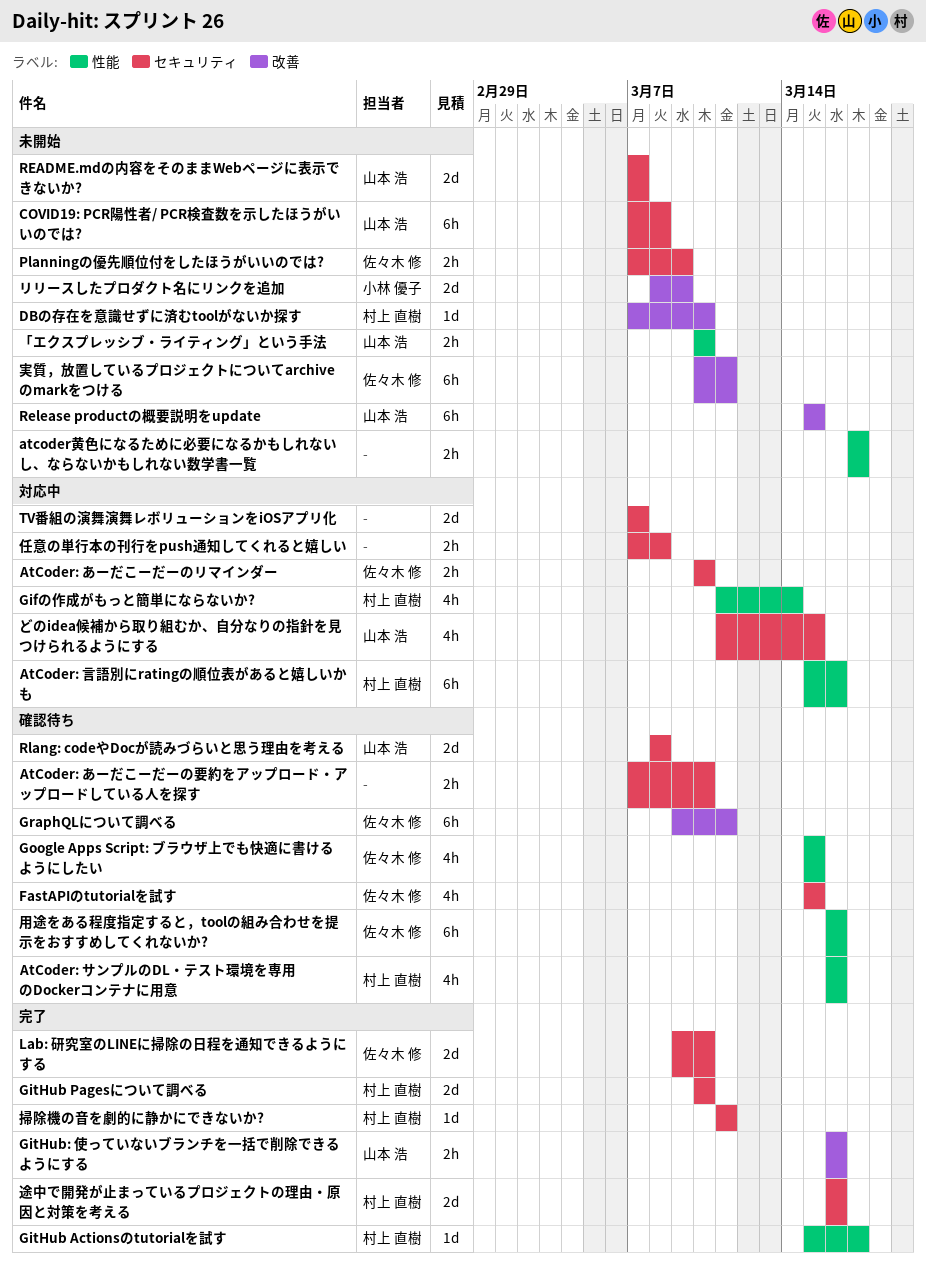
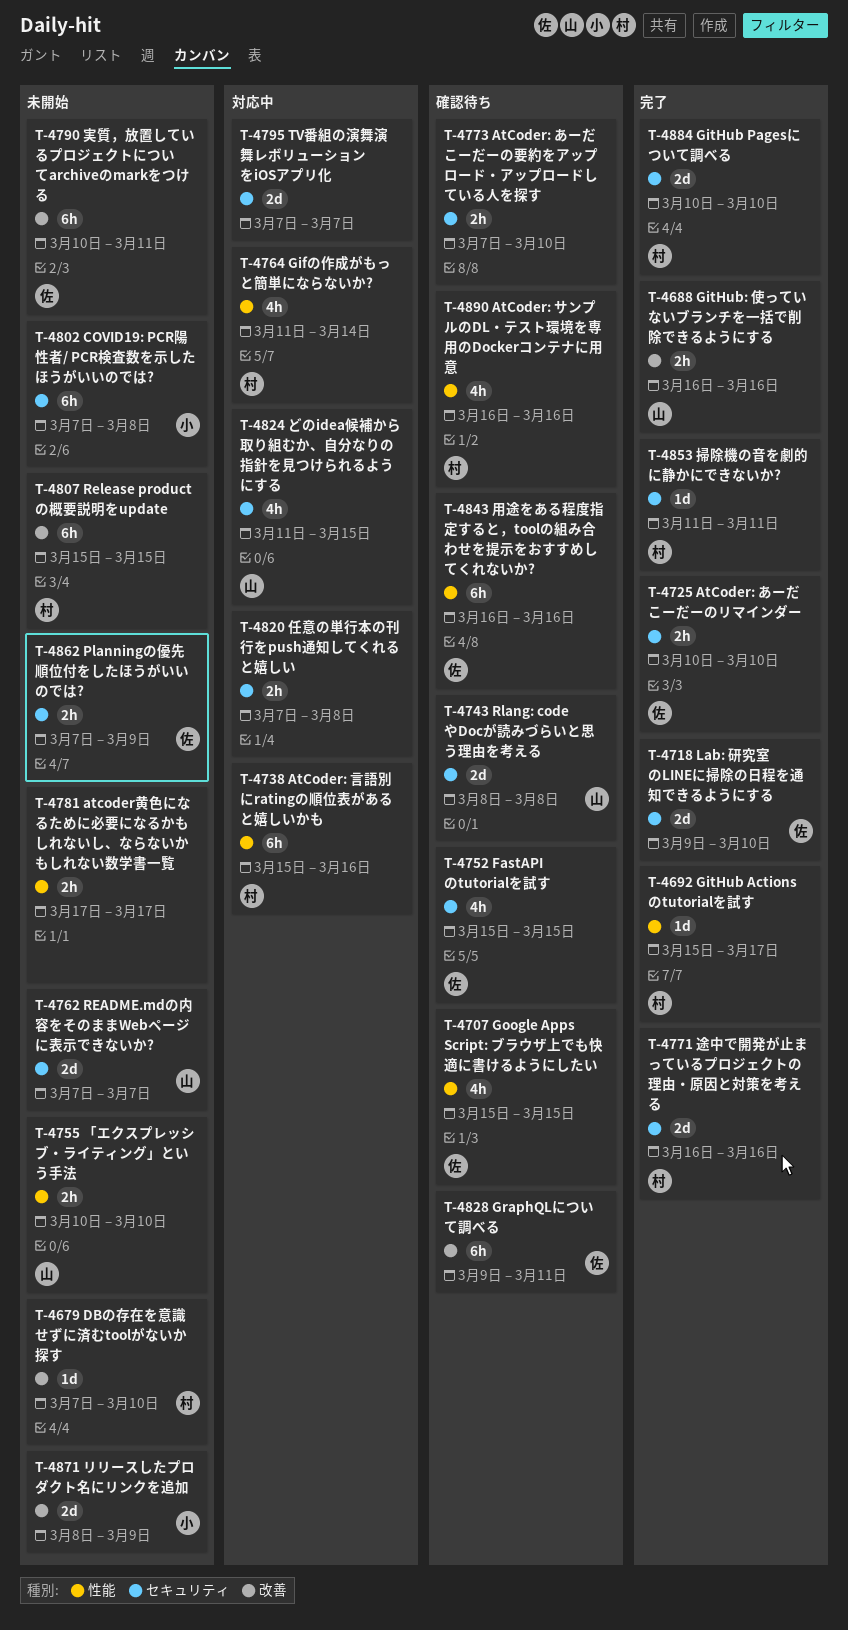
AtCoder: あーだこーだーのリマインダー, status: 対応中 -> 完了
COVID19: PCR陽性者/ PCR検査数を示したほうがいいのでは?, owner: 山本 浩 -> 小林 優子
Release productの概要説明をupdate, owner: 山本 浩 -> 村上 直樹

